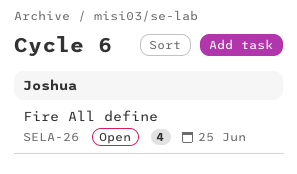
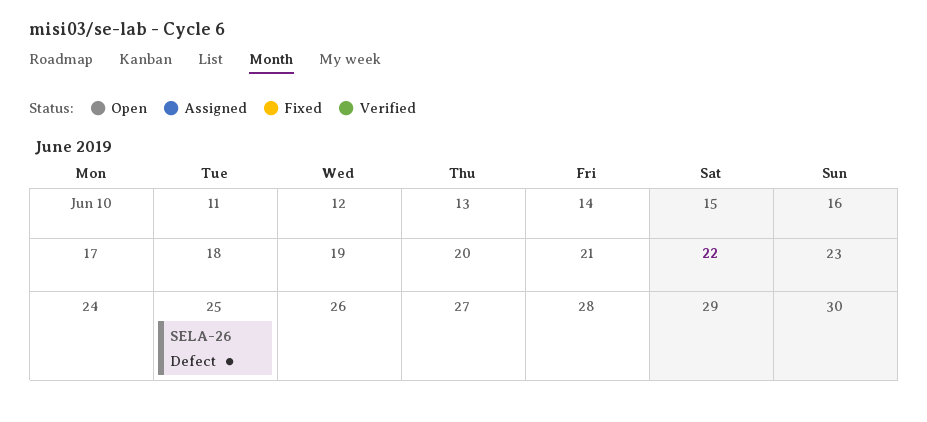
SELA-26, estimate: 4 -> 1

